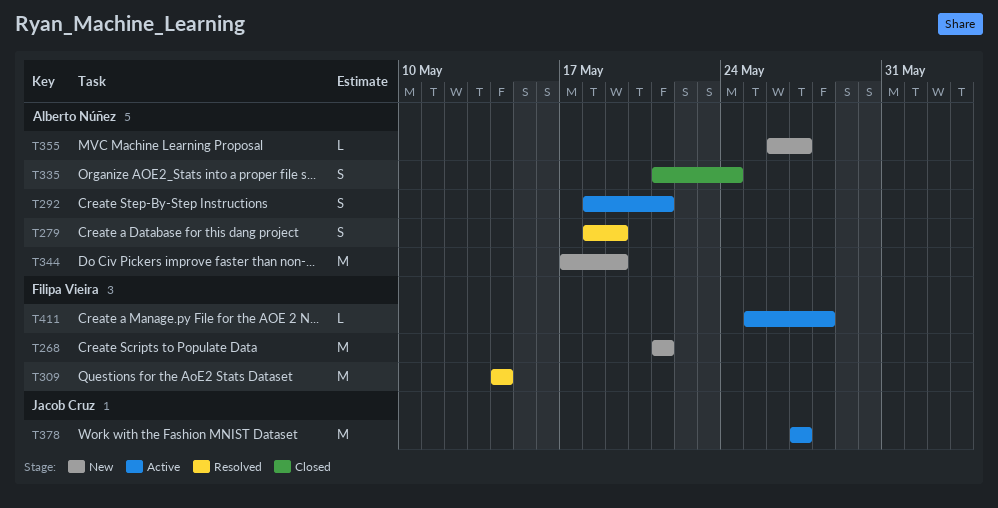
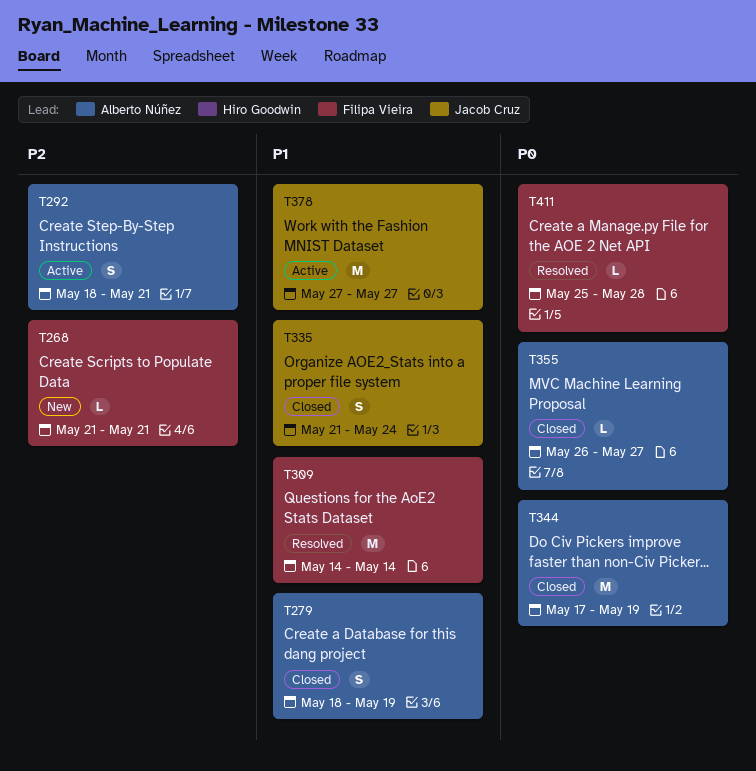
T268, estimate: M -> L
T279, status: Resolved -> Closed
T335, owner: Alberto Núñez -> Jacob Cruz
T344, status: New -> Closed
T355, status: New -> Closed
T411, status: Active -> Resolved

